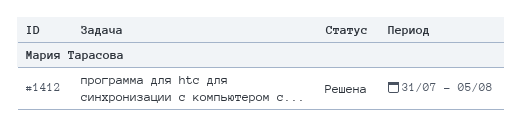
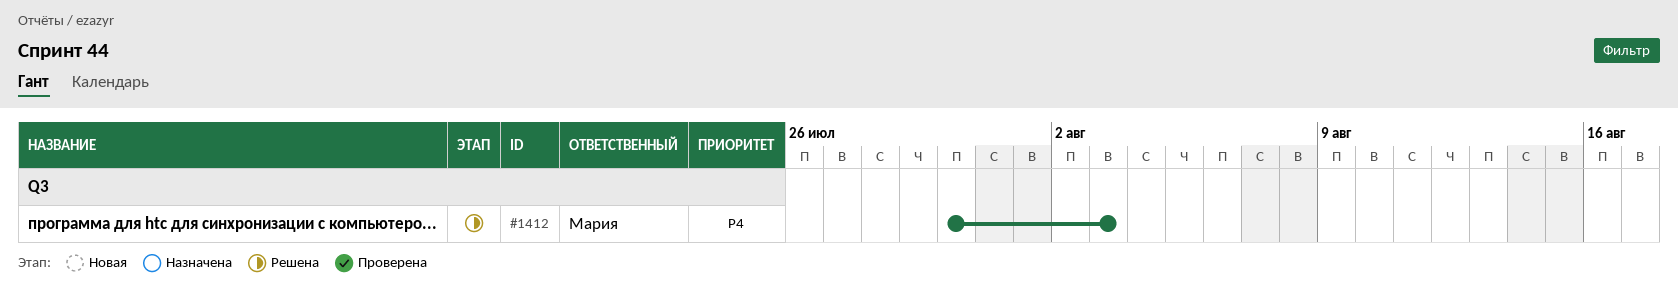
#1412, start: Jul 31 -> Jul 30
#1412, due: Aug 5 -> Aug 3

